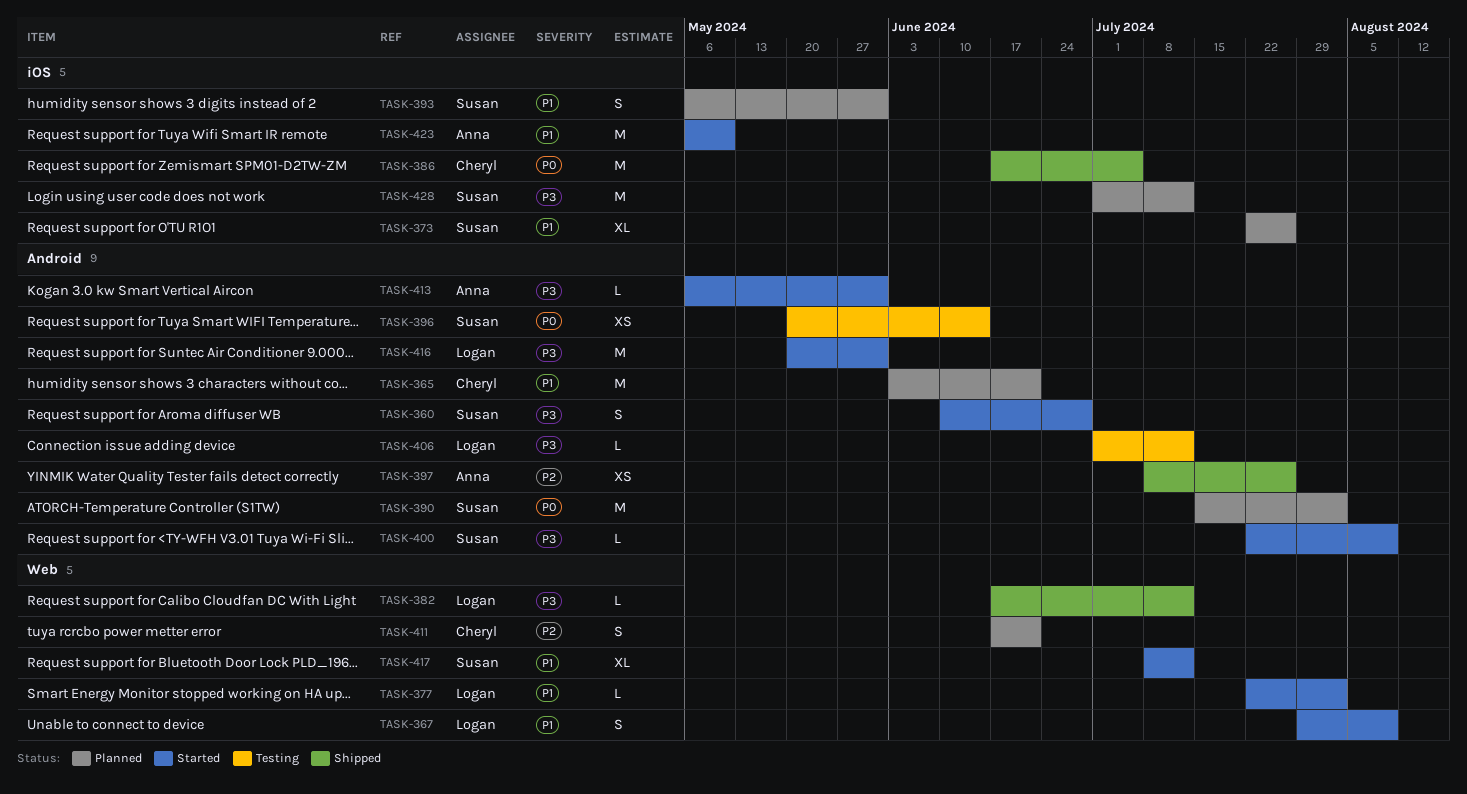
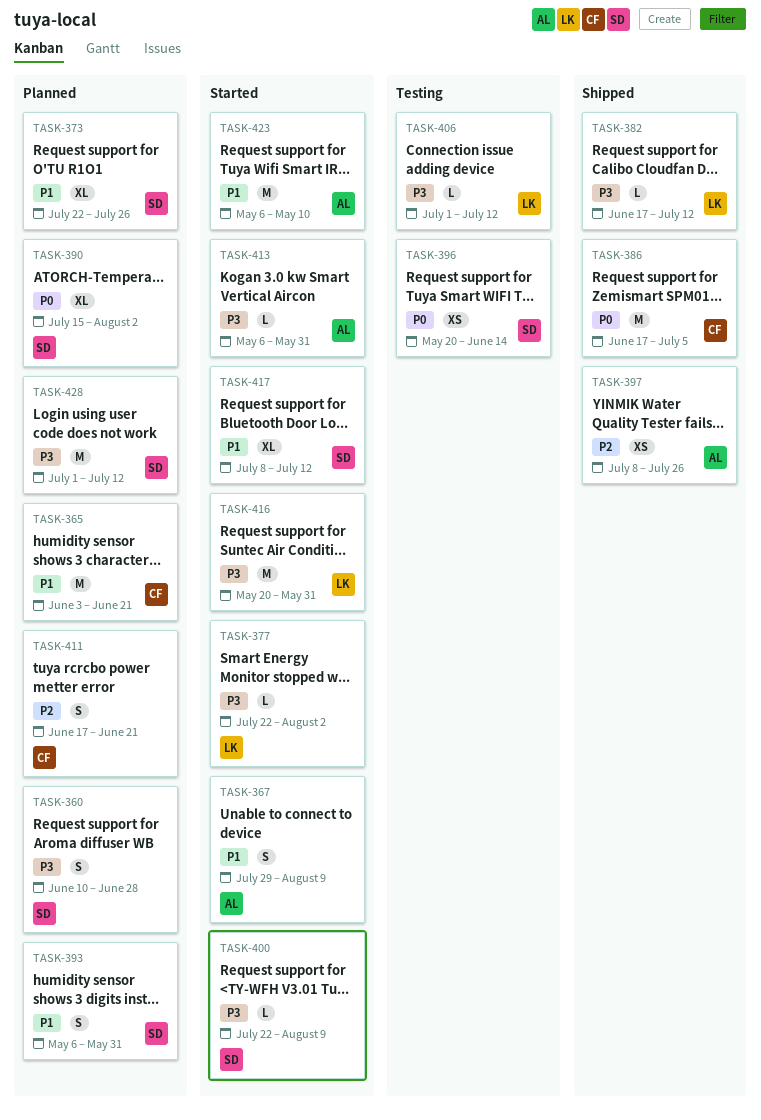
TASK-360, status: Started -> Planned
TASK-367, owner: Logan -> Anna
TASK-377, priority: P1 -> P3
TASK-390, estimate: M -> XL

